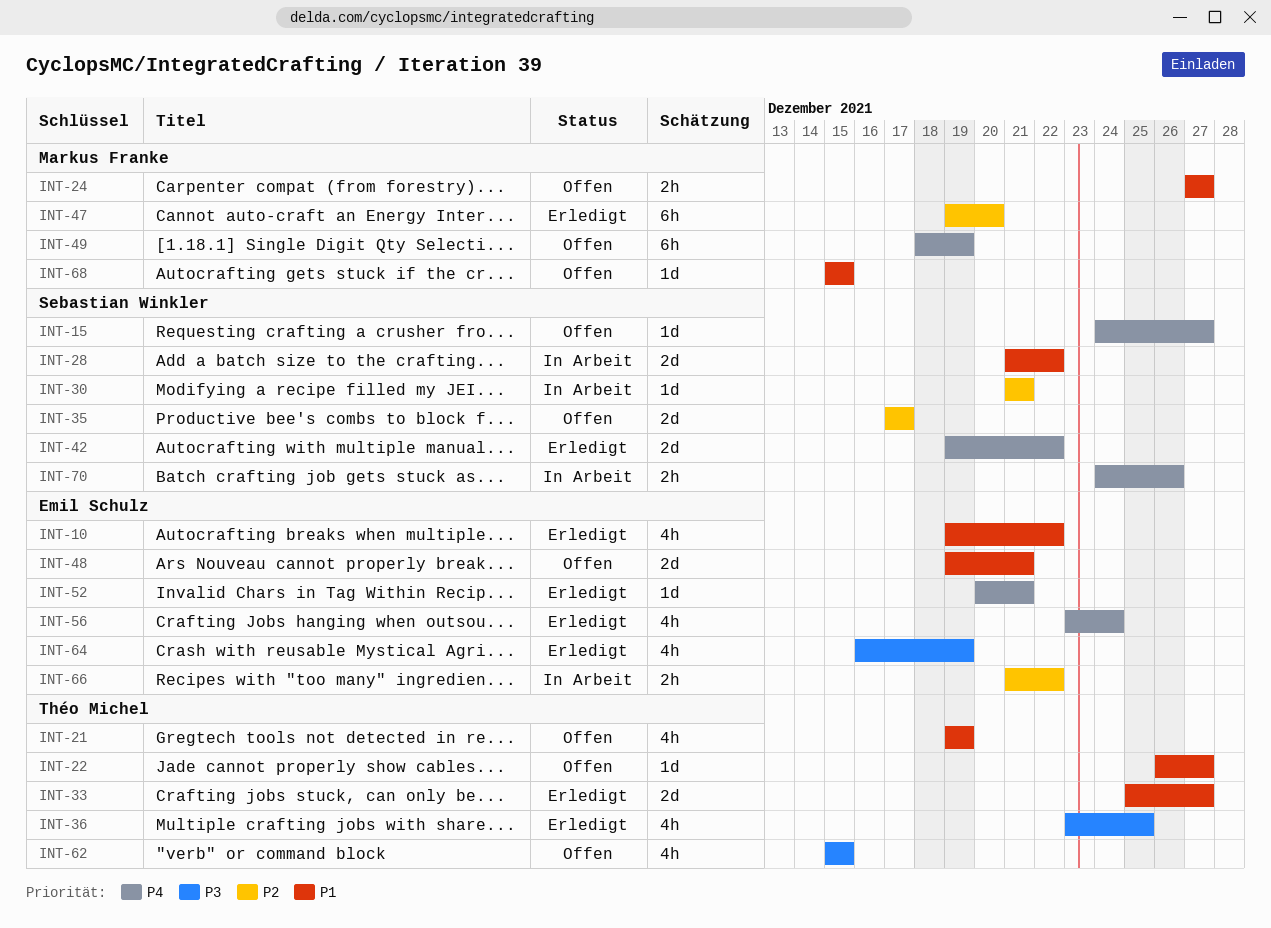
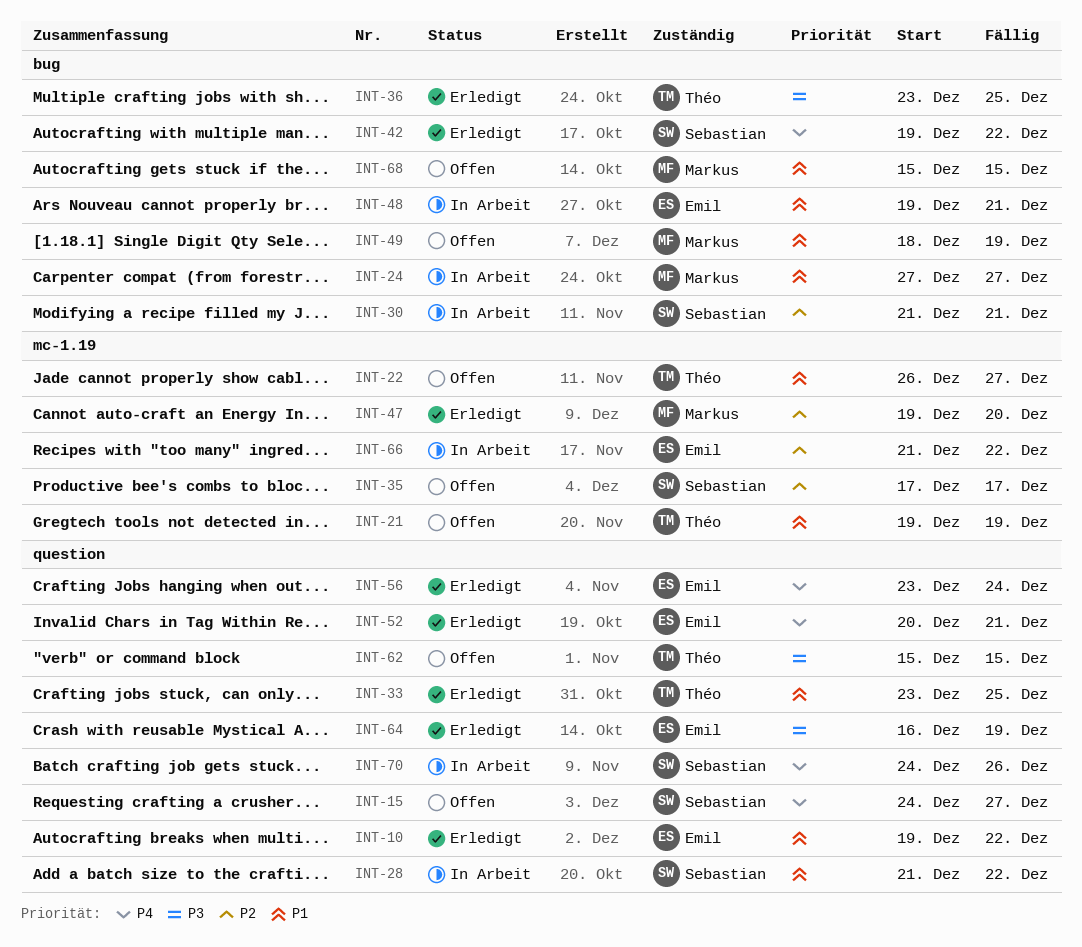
INT-24, status: Offen -> In Arbeit
INT-33, start: Dec 25 -> Dec 23
INT-33, due: Dec 27 -> Dec 25
INT-48, status: Offen -> In Arbeit
INT-49, priority: P4 -> P1

